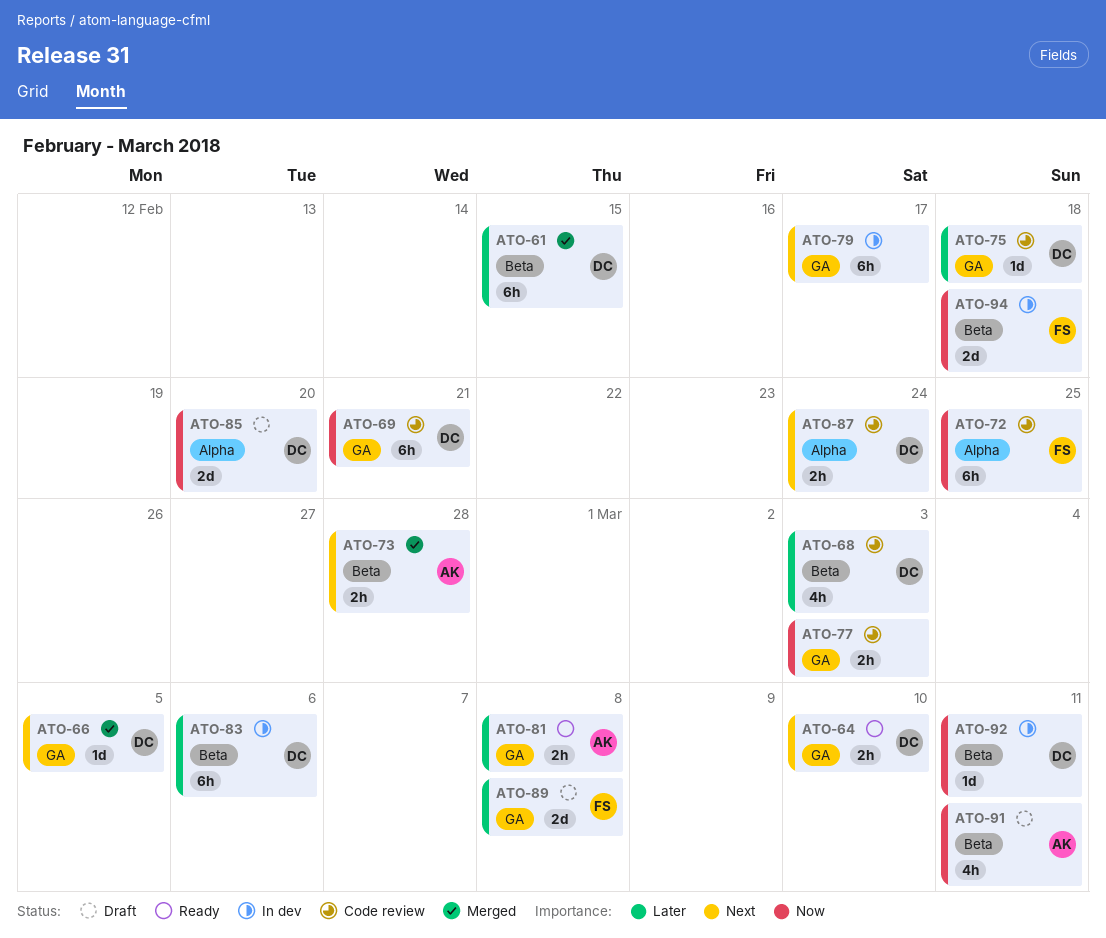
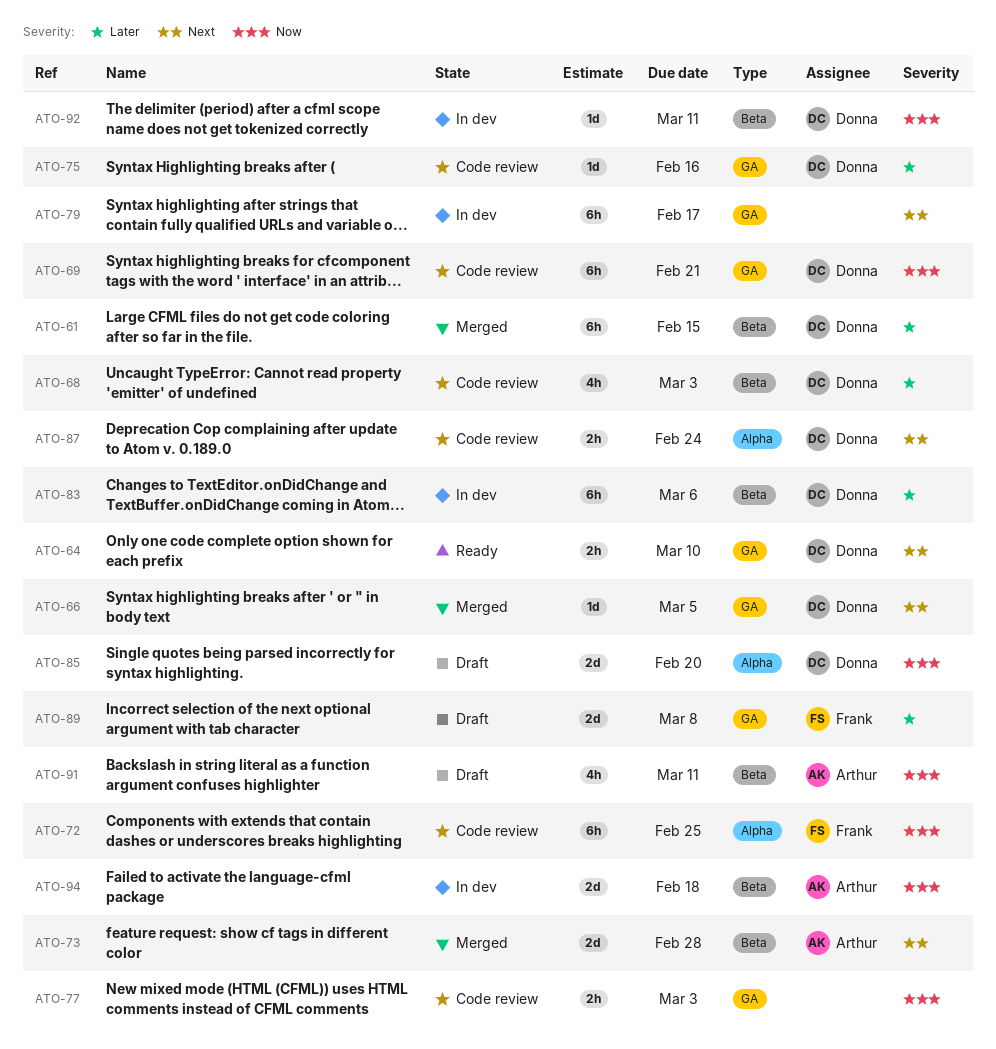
ATO-73, estimate: 2h -> 2d
ATO-75, due: Feb 18 -> Feb 16
ATO-81: present -> none
ATO-94, owner: Frank -> Arthur

